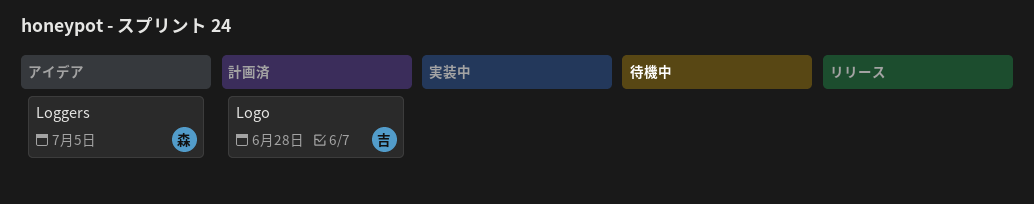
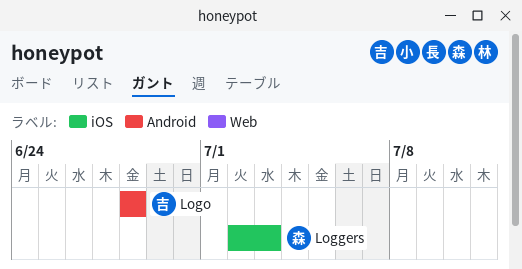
Loggers, due: Jul 5 -> Jul 3

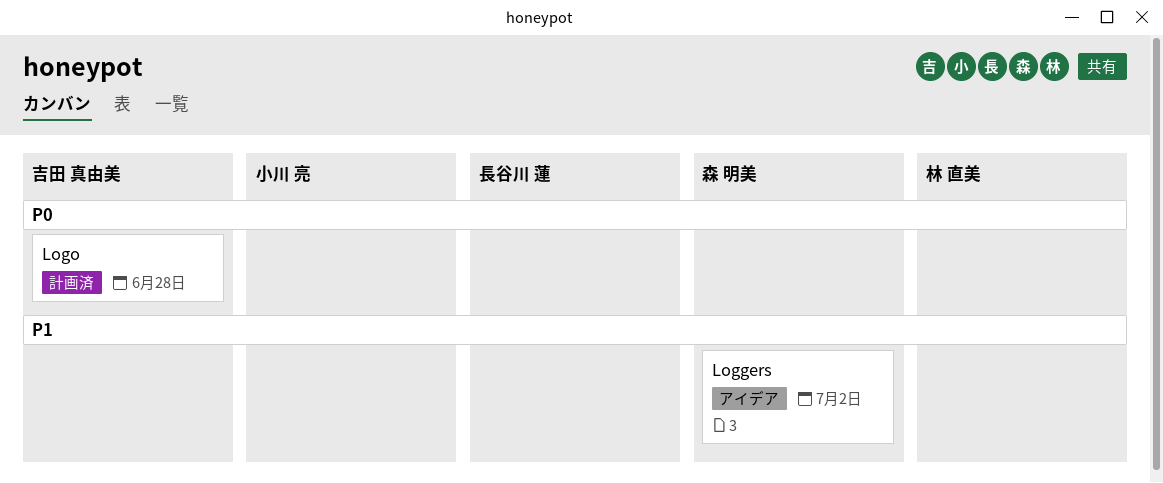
Loggers, due: Jul 3 -> Jul 2

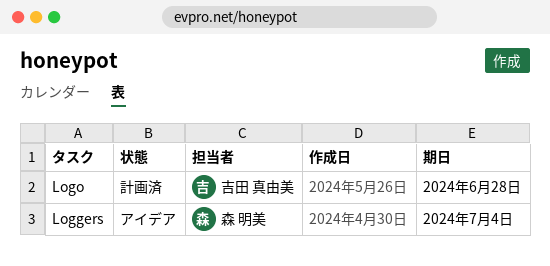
Loggers, due: Jul 2 -> Jul 4

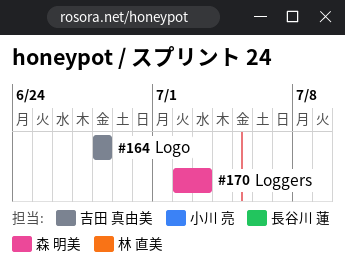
Loggers, due: Jul 4 -> Jul 3

